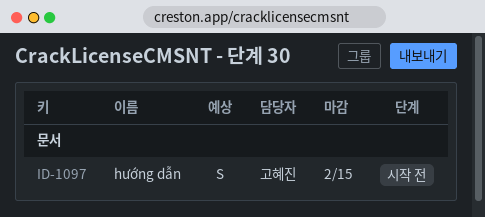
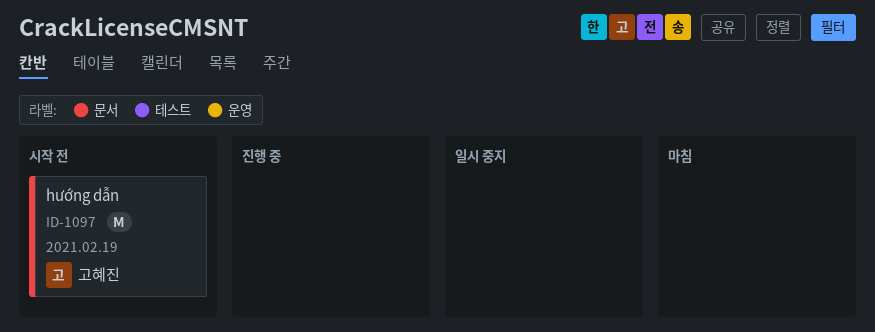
ID-1097, estimate: S -> M
ID-1097, due: Feb 15 -> Feb 19

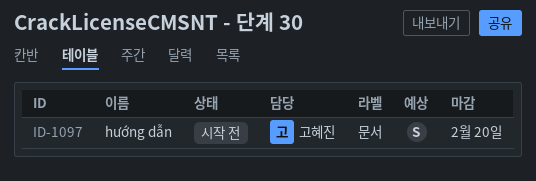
ID-1097, estimate: M -> S
ID-1097, due: Feb 19 -> Feb 20

